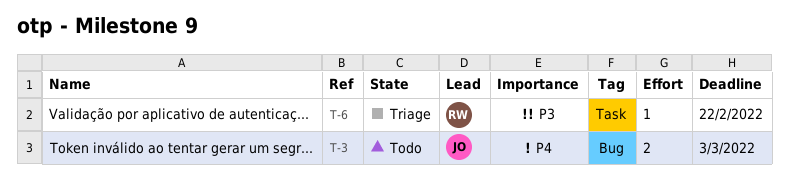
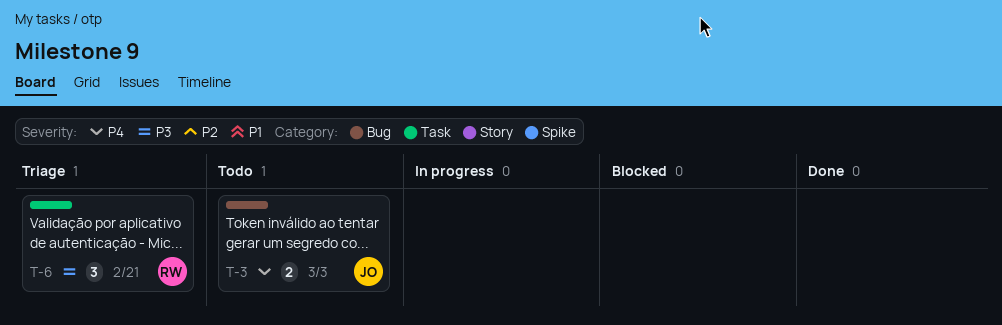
T-6, estimate: 1 -> 3
T-6, due: Feb 22 -> Feb 21

